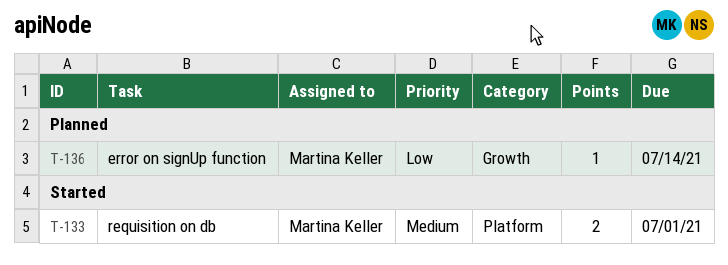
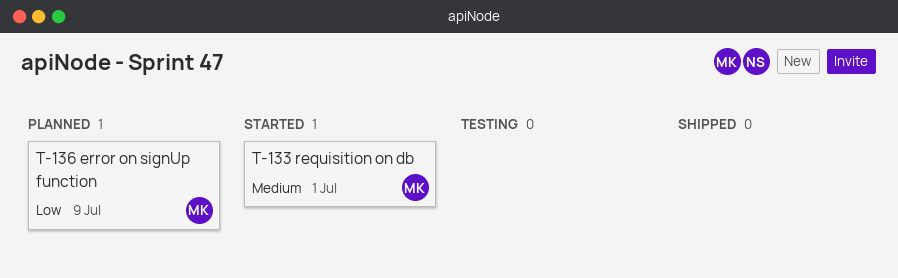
T-136, due: Jul 14 -> Jul 9

